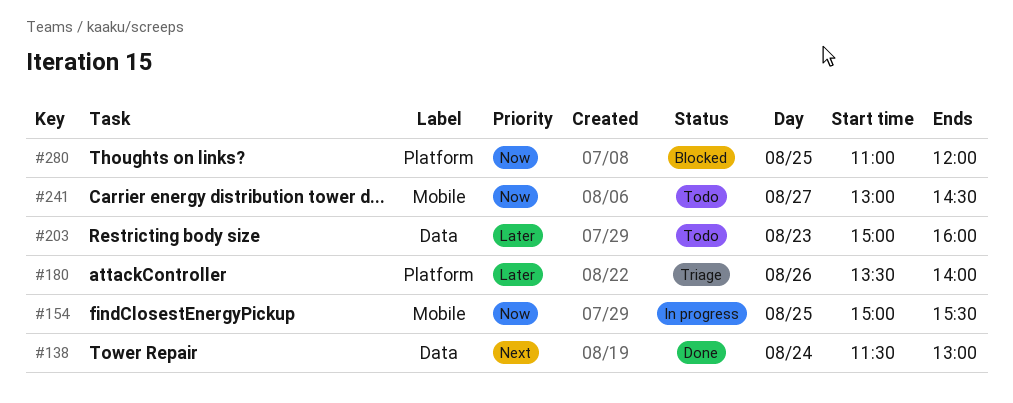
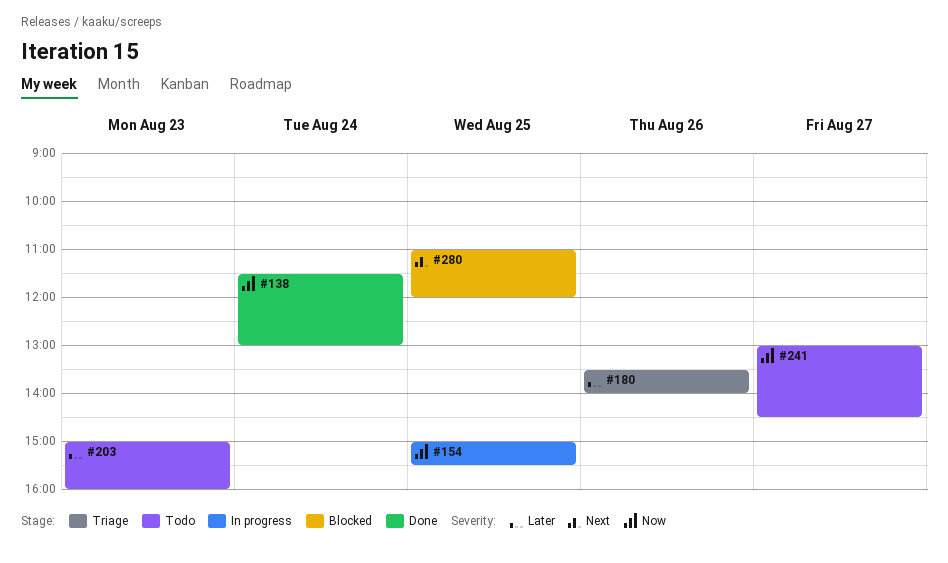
#138, priority: Next -> Now
#280, priority: Now -> Next

